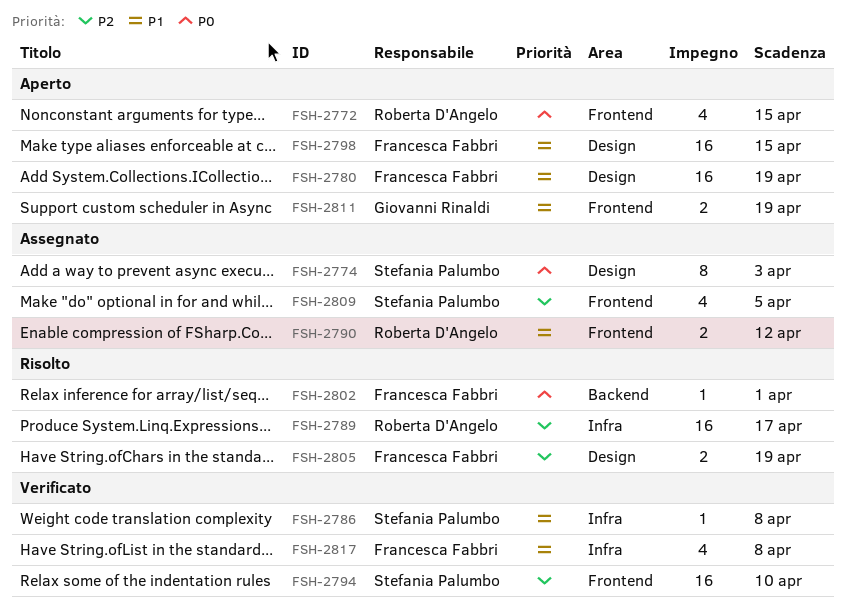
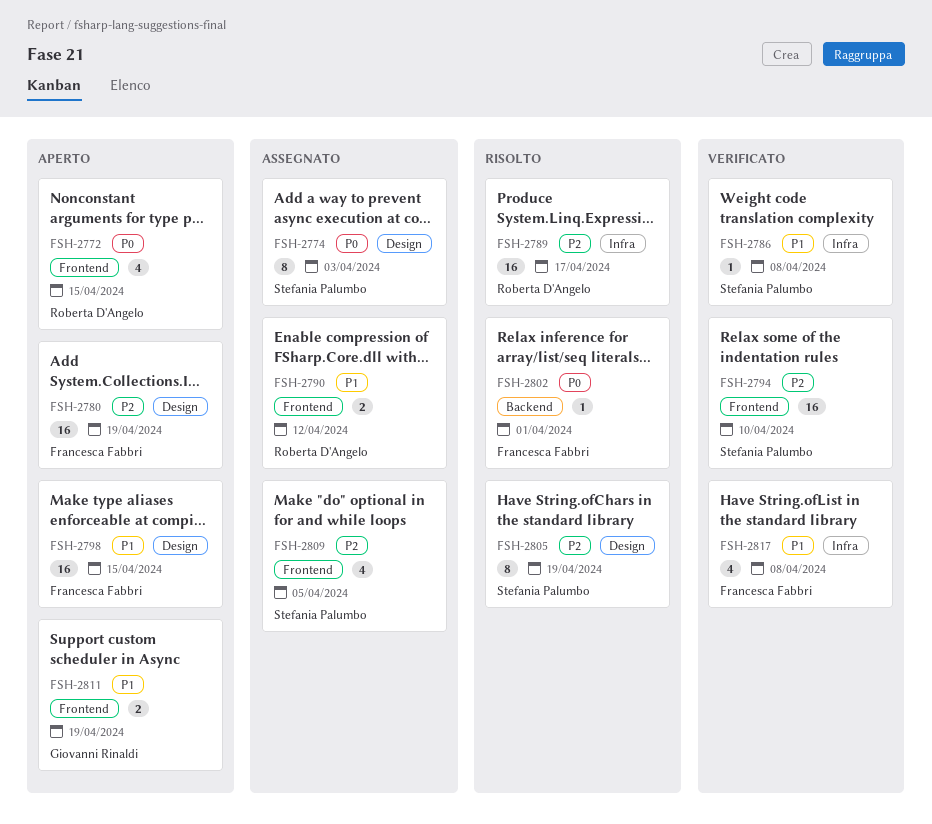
FSH-2780, priority: P1 -> P2
FSH-2805, owner: Francesca Fabbri -> Stefania Palumbo
FSH-2805, estimate: 2 -> 8

